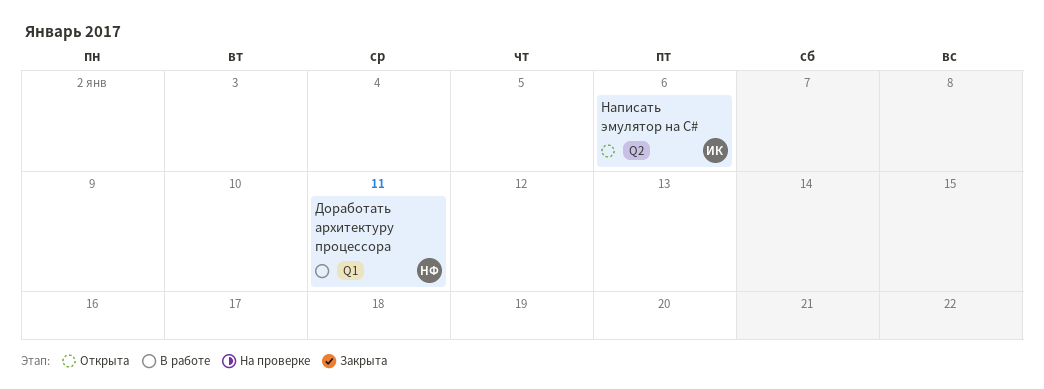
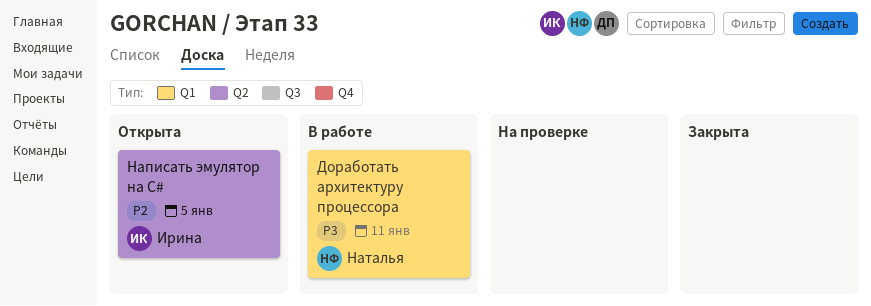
Написать эмулятор на C#, due: Jan 6 -> Jan 5

